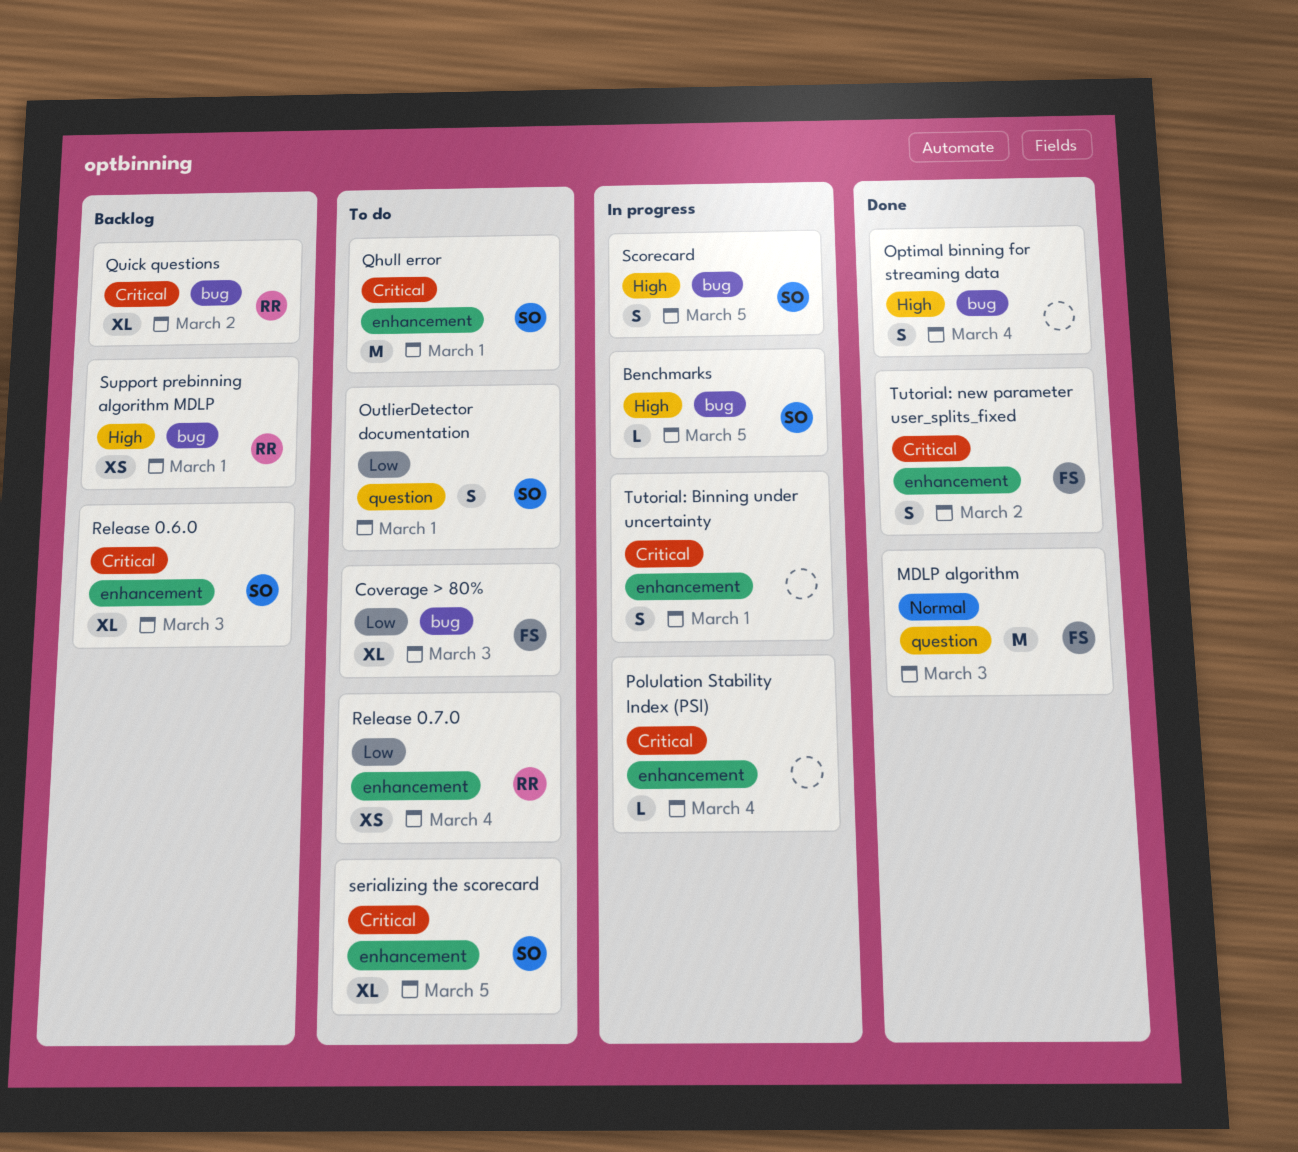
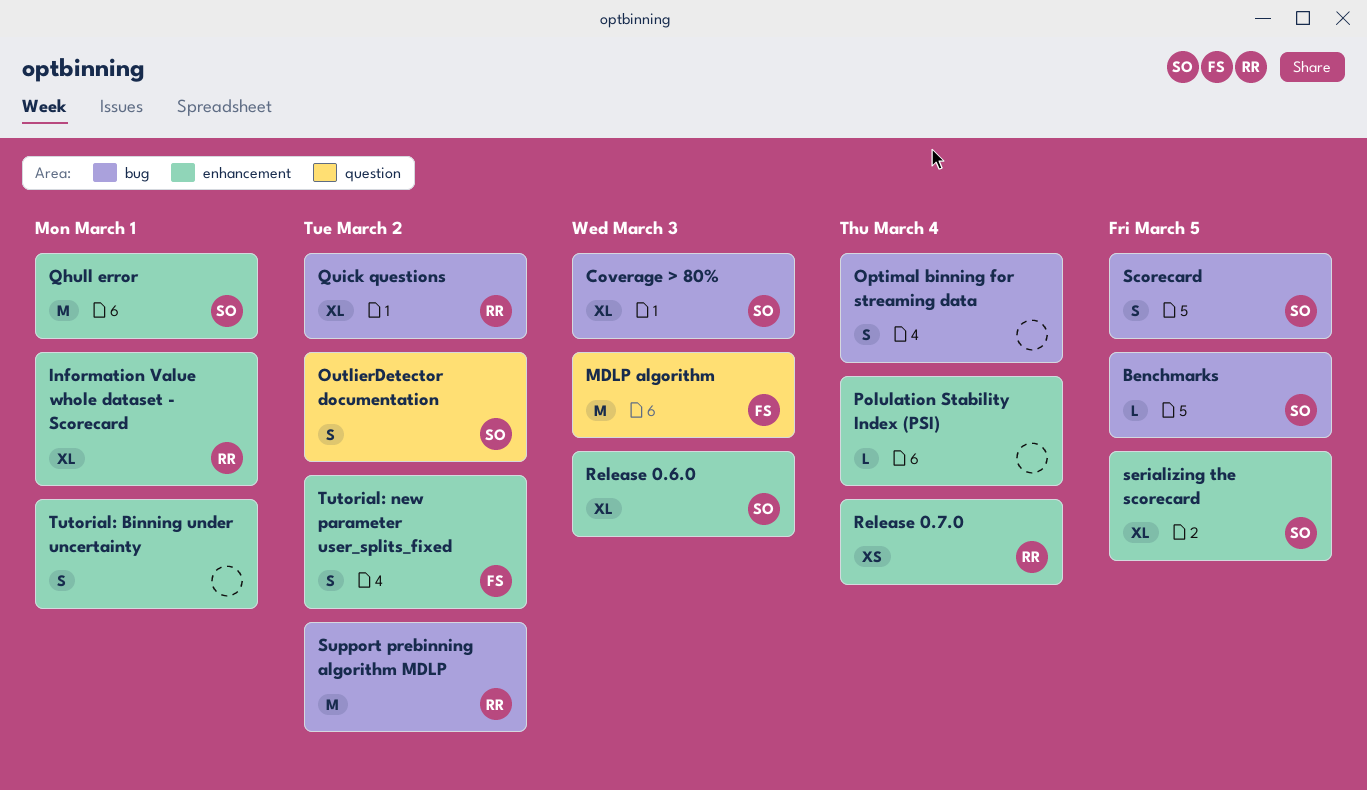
Coverage > 80%, owner: FS -> SO
Information Value whole dataset - Scorecard: none -> present
OutlierDetector documentation, due: Mar 1 -> Mar 2
Support prebinning algorithm MDLP, estimate: XS -> M
Support prebinning algorithm MDLP, due: Mar 1 -> Mar 2

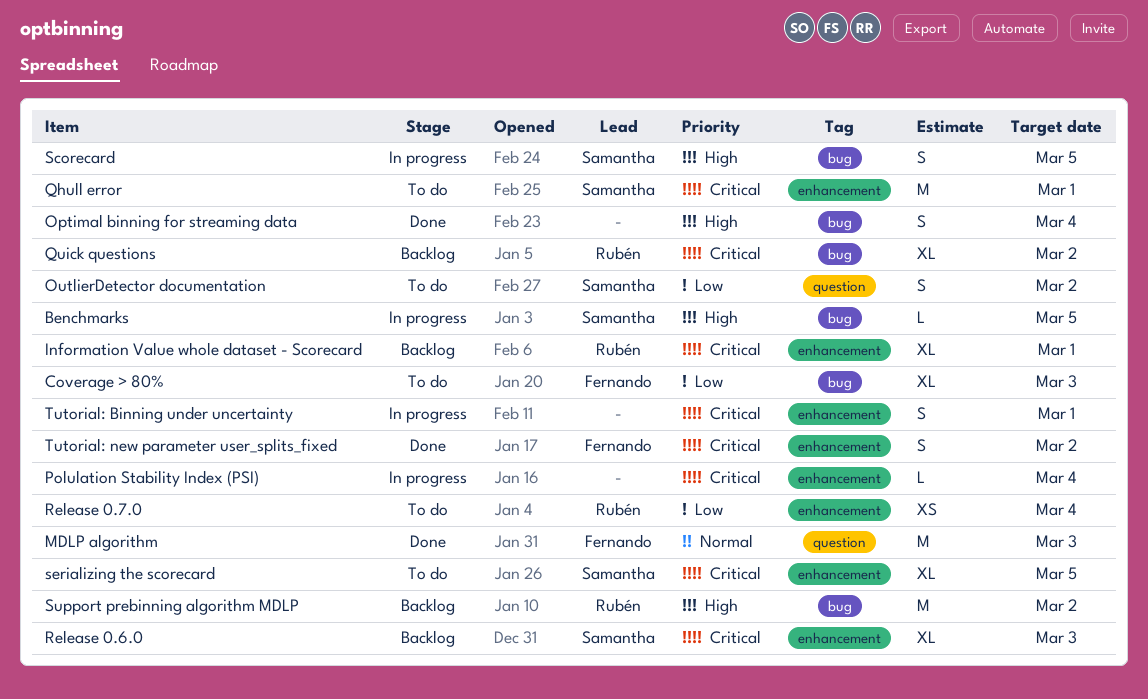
Coverage > 80%, owner: Samantha -> Fernando

